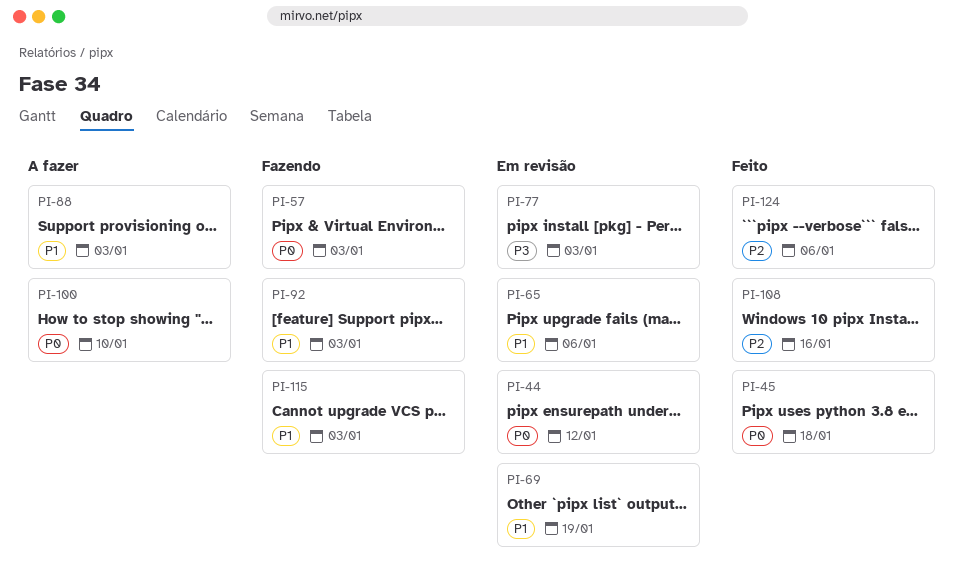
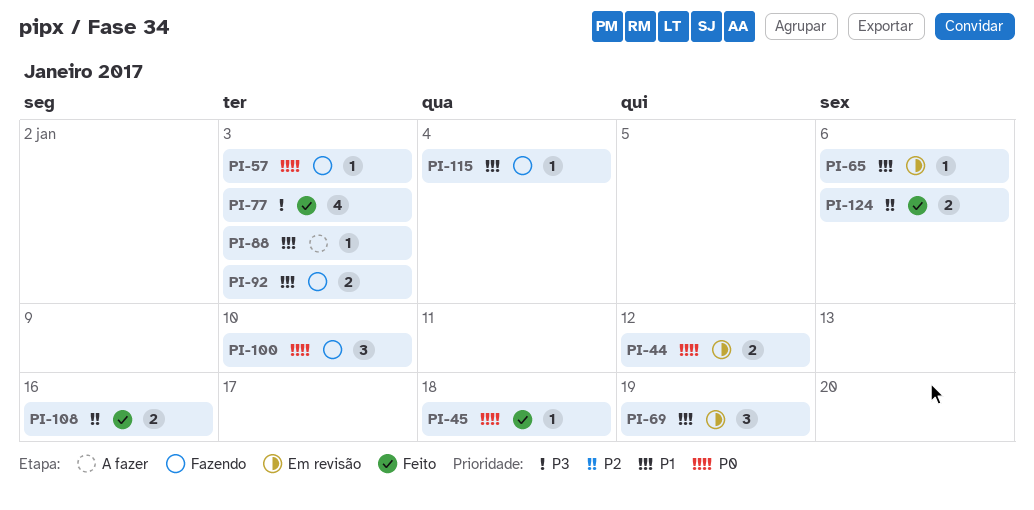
PI-77, status: Em revisão -> Feito
PI-100, status: A fazer -> Fazendo
PI-115, due: Jan 3 -> Jan 4

